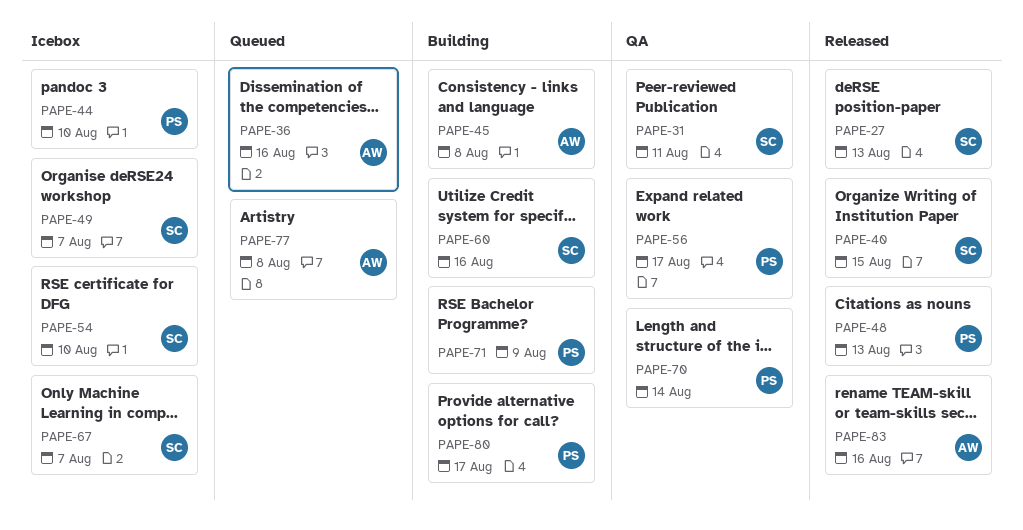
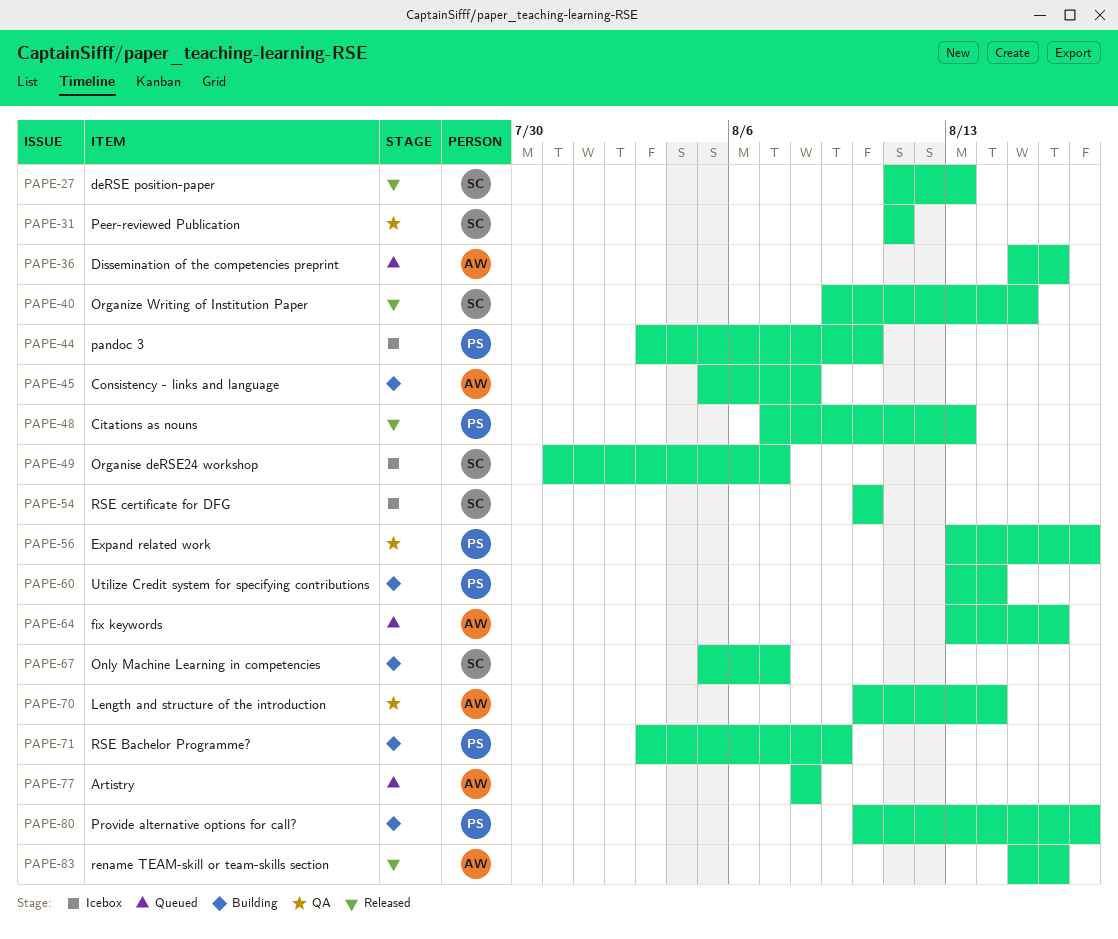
PAPE-60, owner: SC -> PS
PAPE-60, due: Aug 16 -> Aug 14
PAPE-64: none -> present
PAPE-67, status: Icebox -> Building
PAPE-70, owner: PS -> AW

